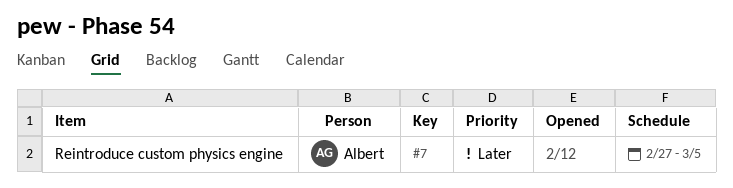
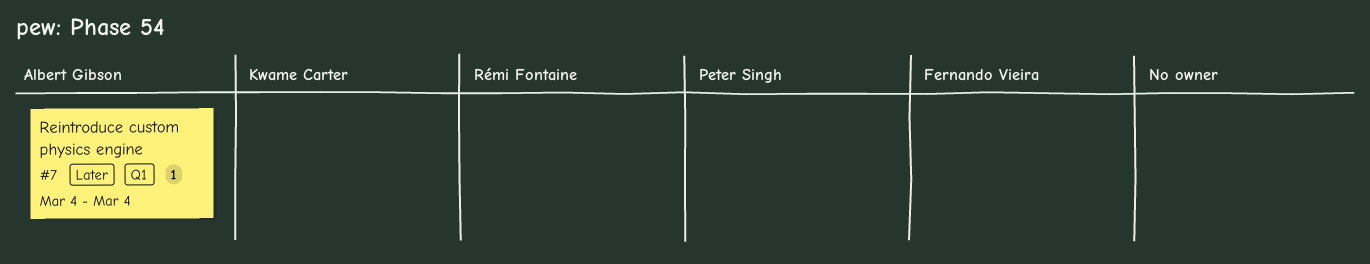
#7, start: Feb 27 -> Mar 4
#7, due: Mar 5 -> Mar 4

